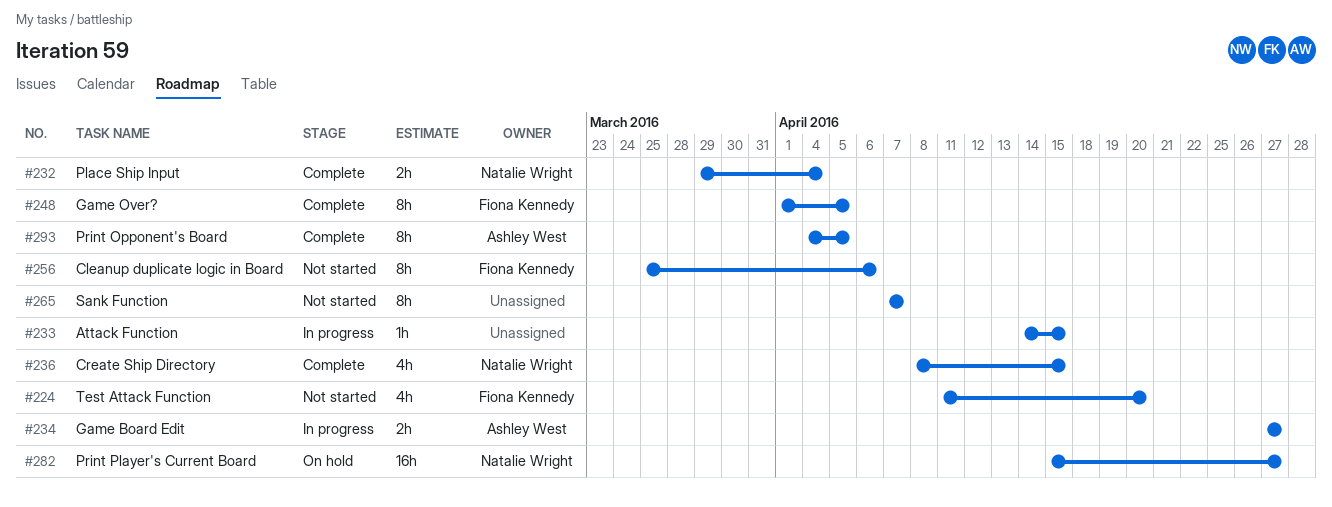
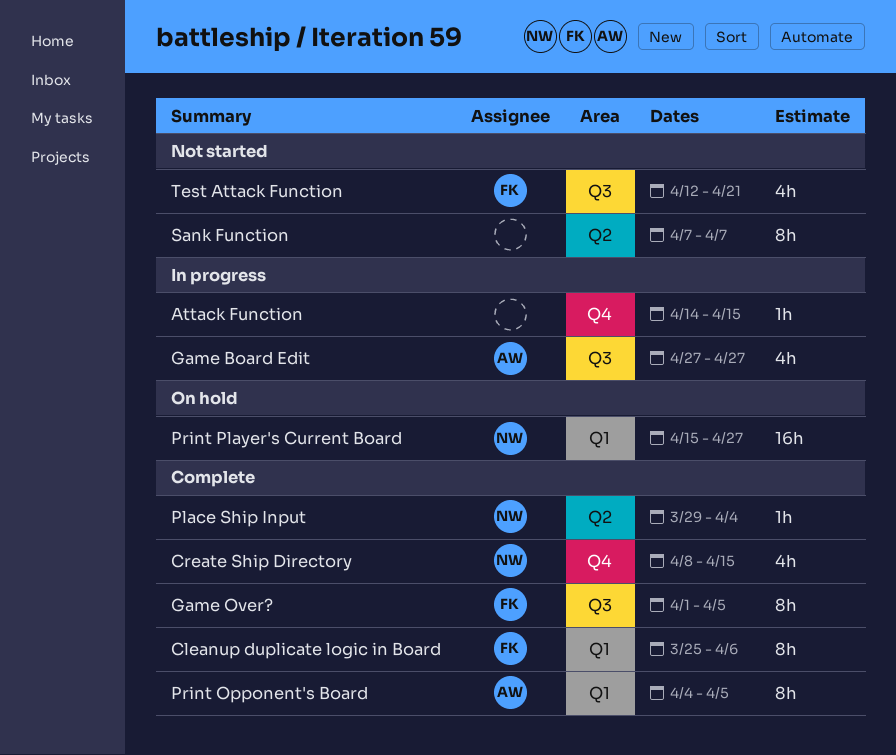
Cleanup duplicate logic in Board, status: Not started -> Complete
Game Board Edit, estimate: 2h -> 4h
Place Ship Input, estimate: 2h -> 1h
Test Attack Function, start: Apr 11 -> Apr 12
Test Attack Function, due: Apr 20 -> Apr 21

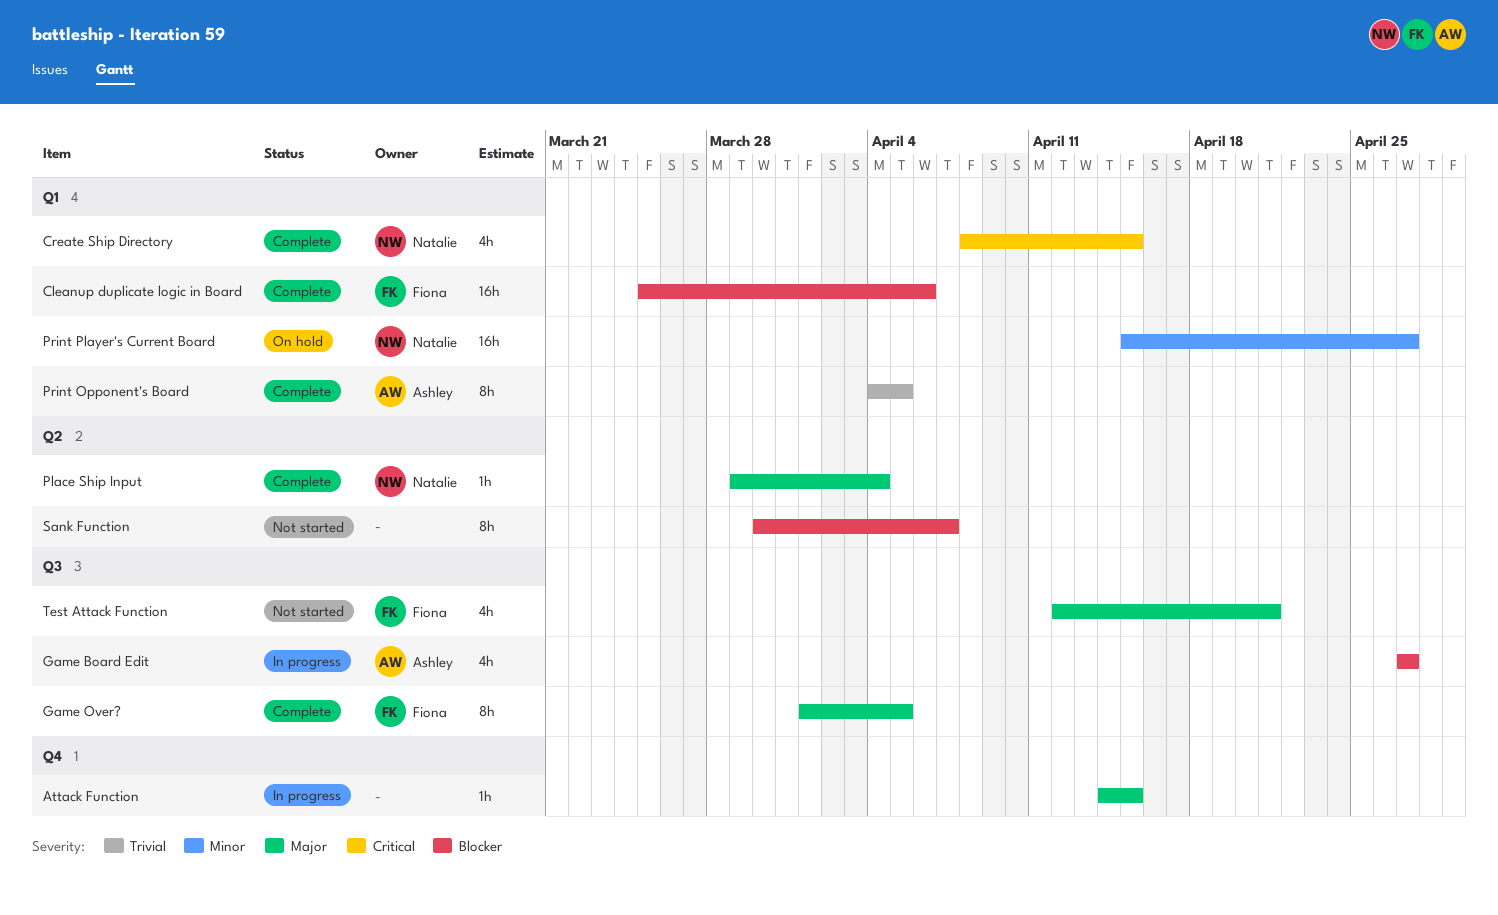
Cleanup duplicate logic in Board, estimate: 8h -> 16h
Create Ship Directory, label: Q4 -> Q1
Sank Function, start: Apr 7 -> Mar 30

